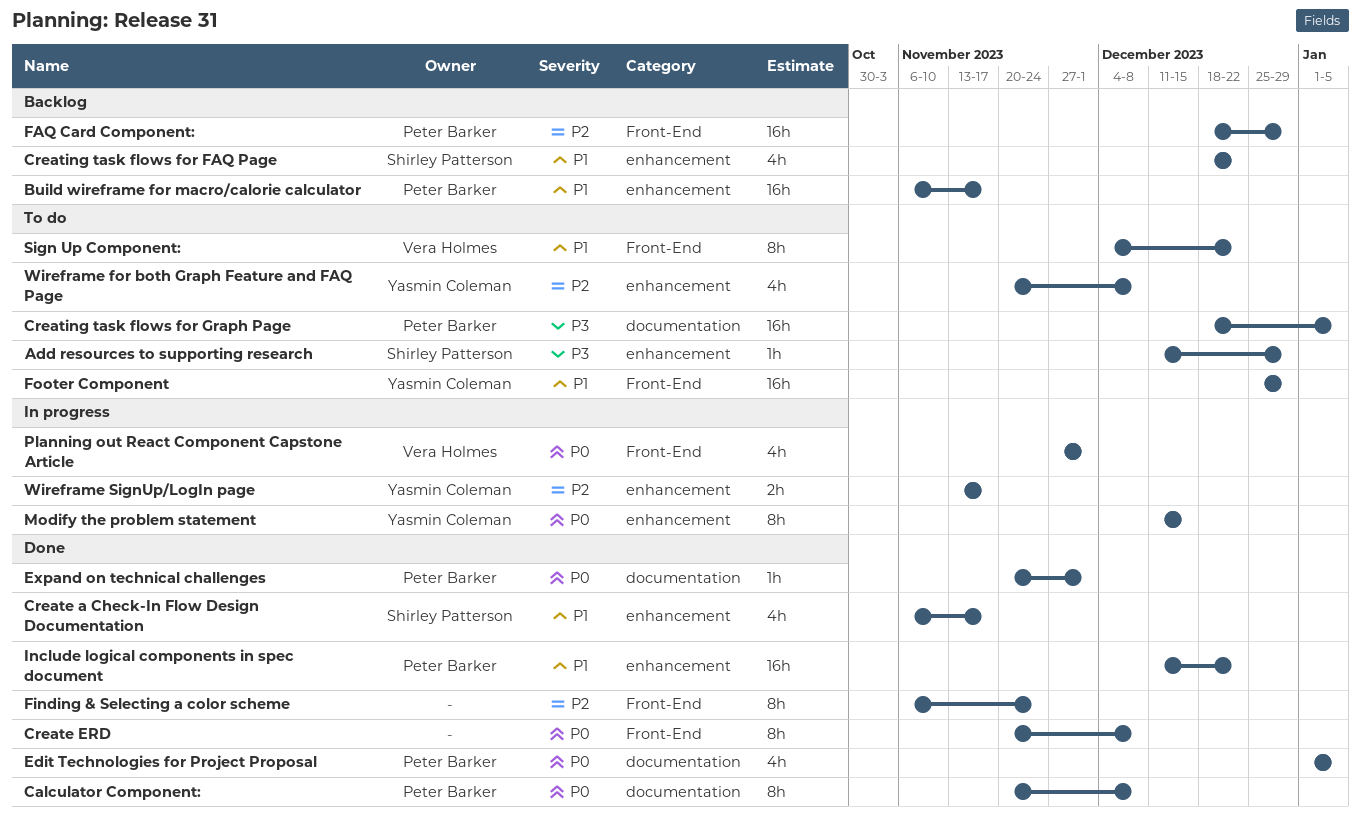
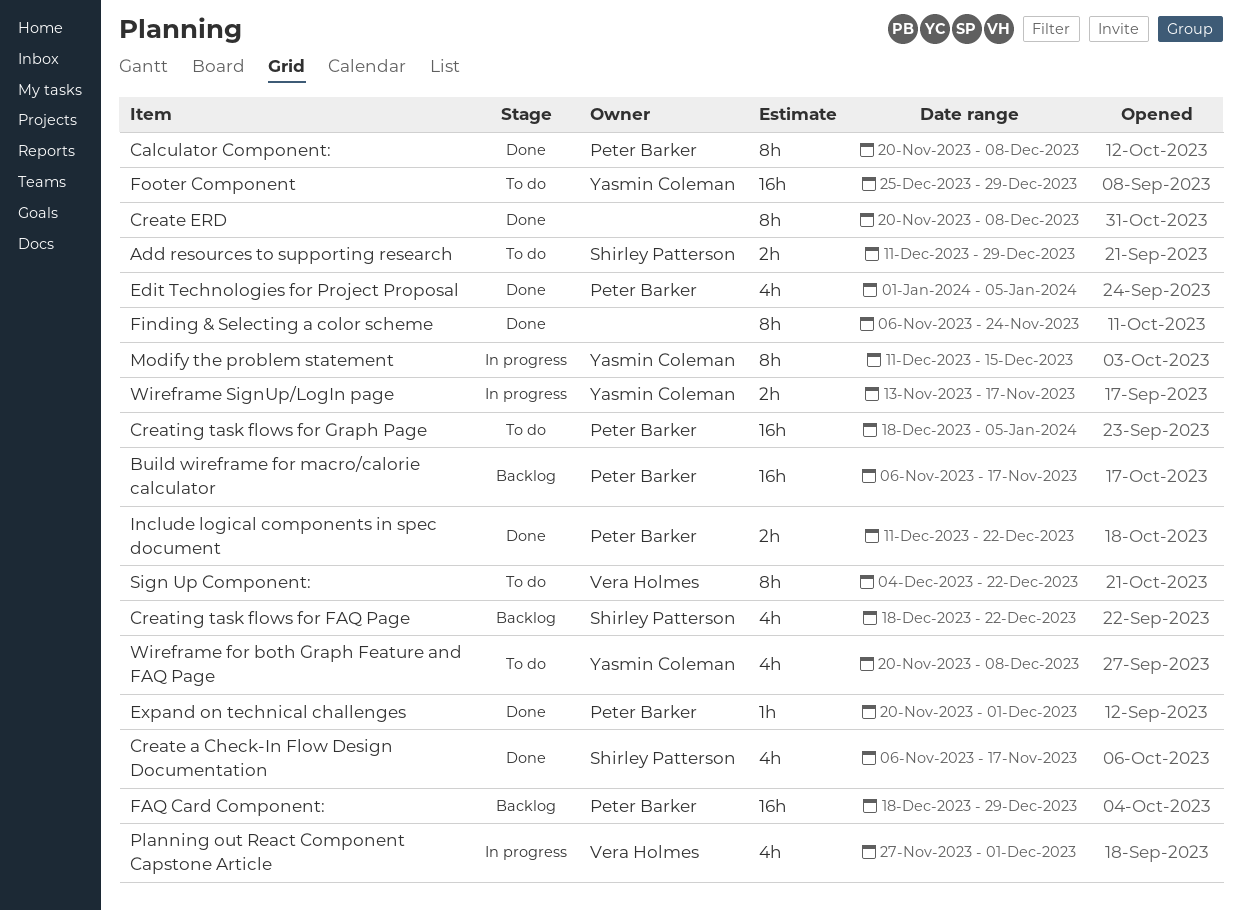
Add resources to supporting research, estimate: 1h -> 2h
Include logical components in spec document, estimate: 16h -> 2h

